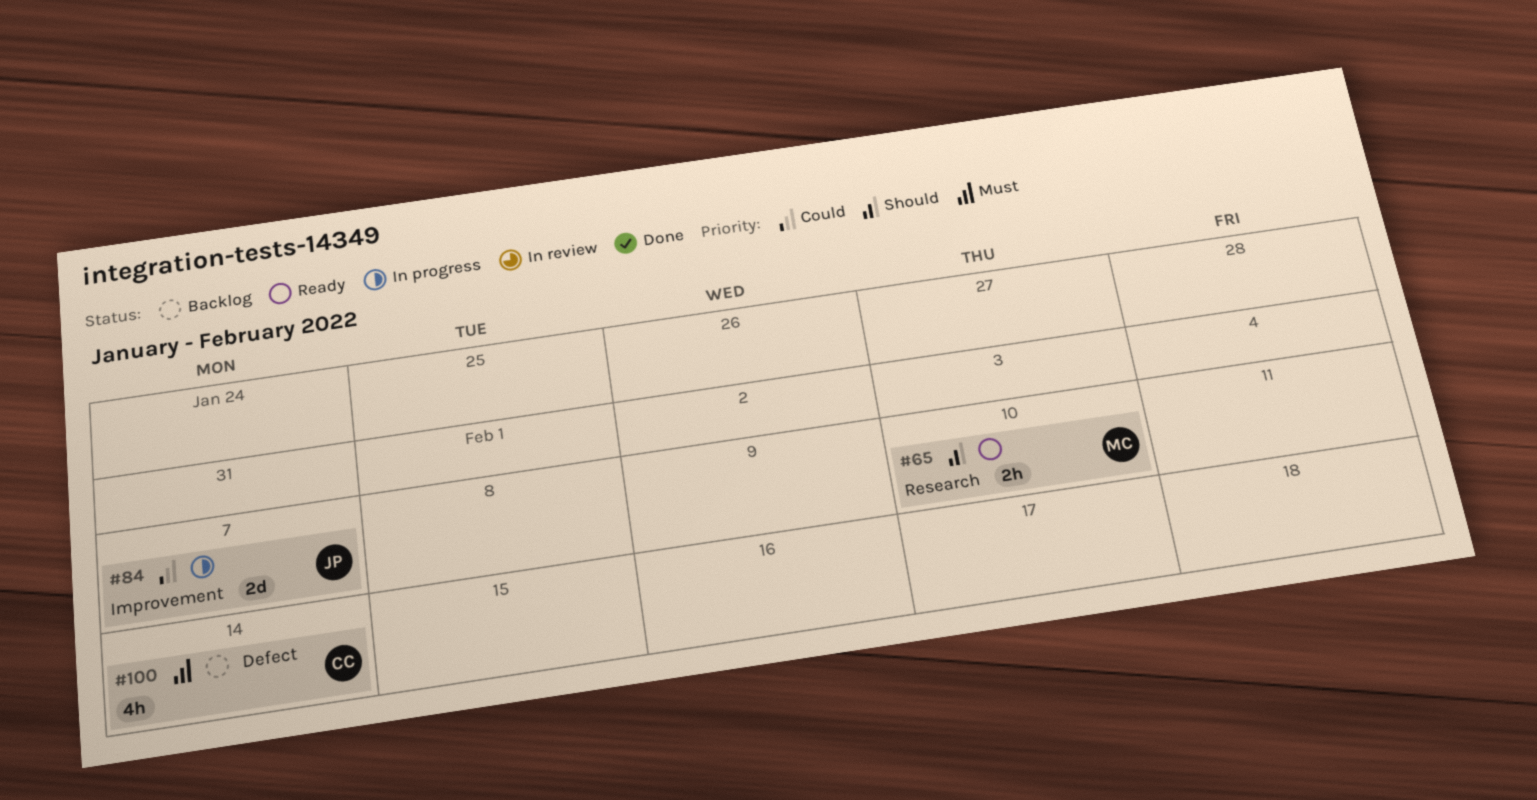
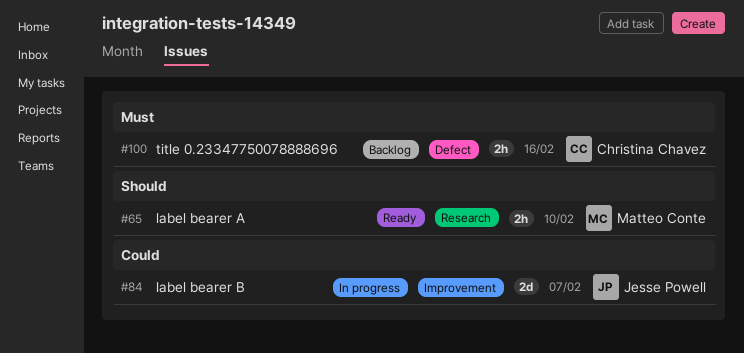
#100, estimate: 4h -> 2h
#100, due: Feb 14 -> Feb 16

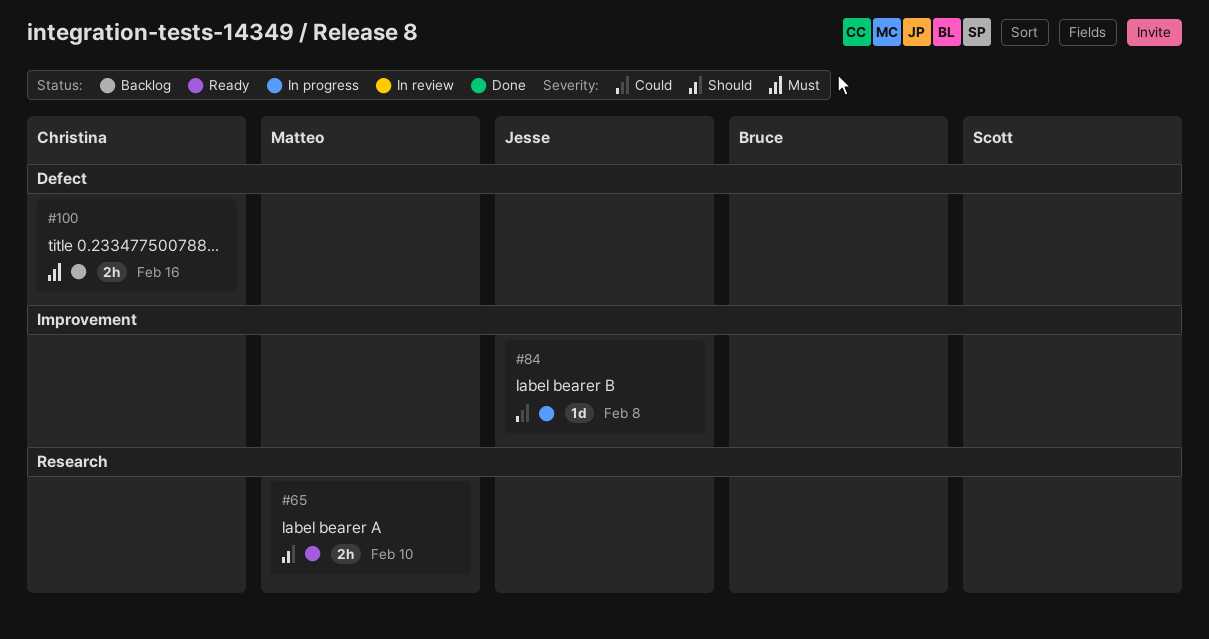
#84, estimate: 2d -> 1d
#84, due: Feb 7 -> Feb 8

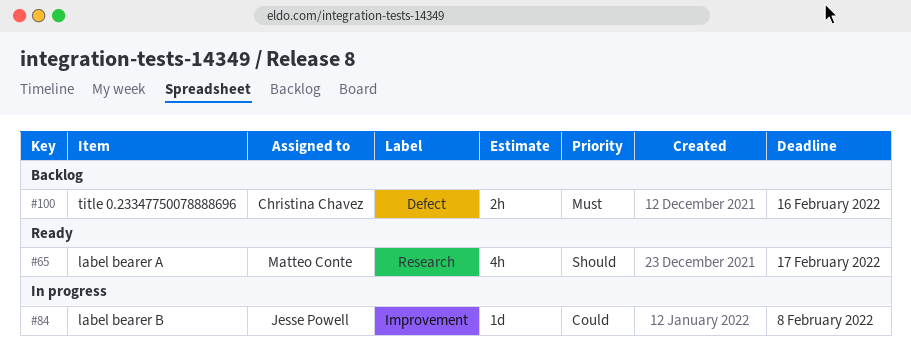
#65, estimate: 2h -> 4h
#65, due: Feb 10 -> Feb 17

